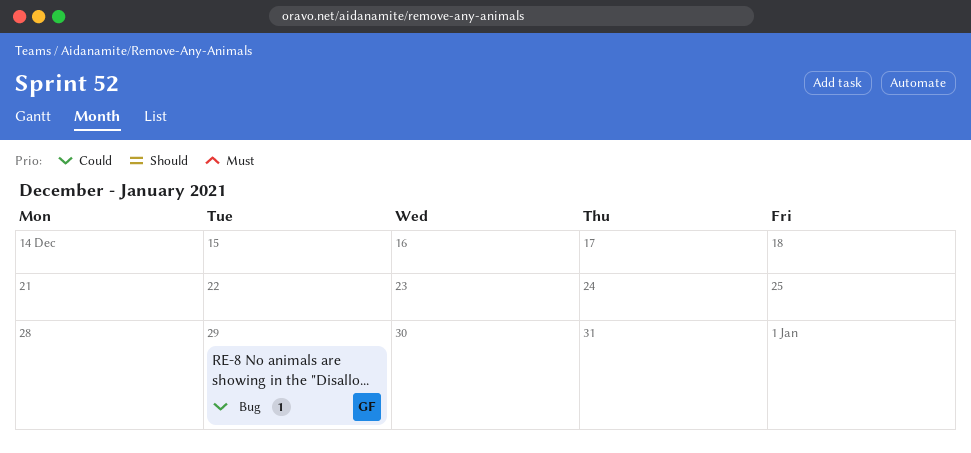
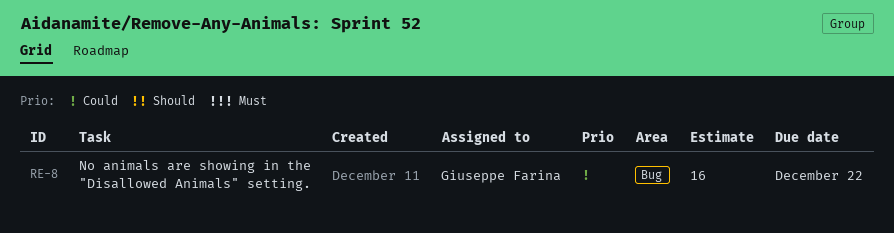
RE-8, estimate: 1 -> 16
RE-8, due: Dec 29 -> Dec 22

